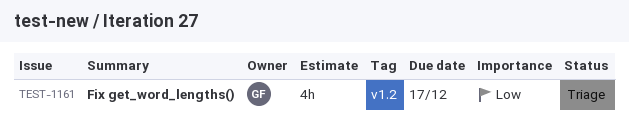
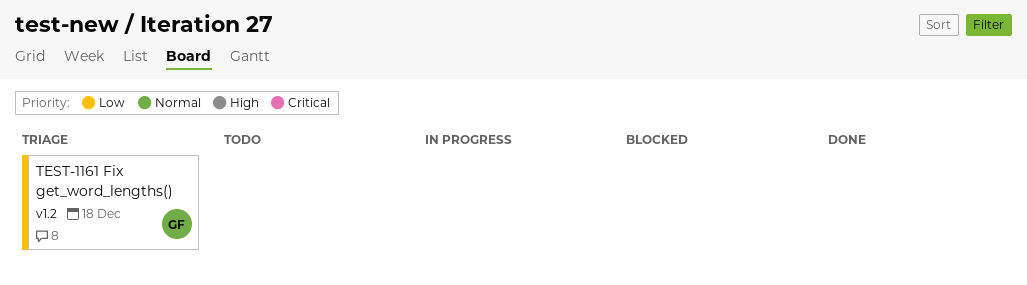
TEST-1161, due: Dec 17 -> Dec 18

